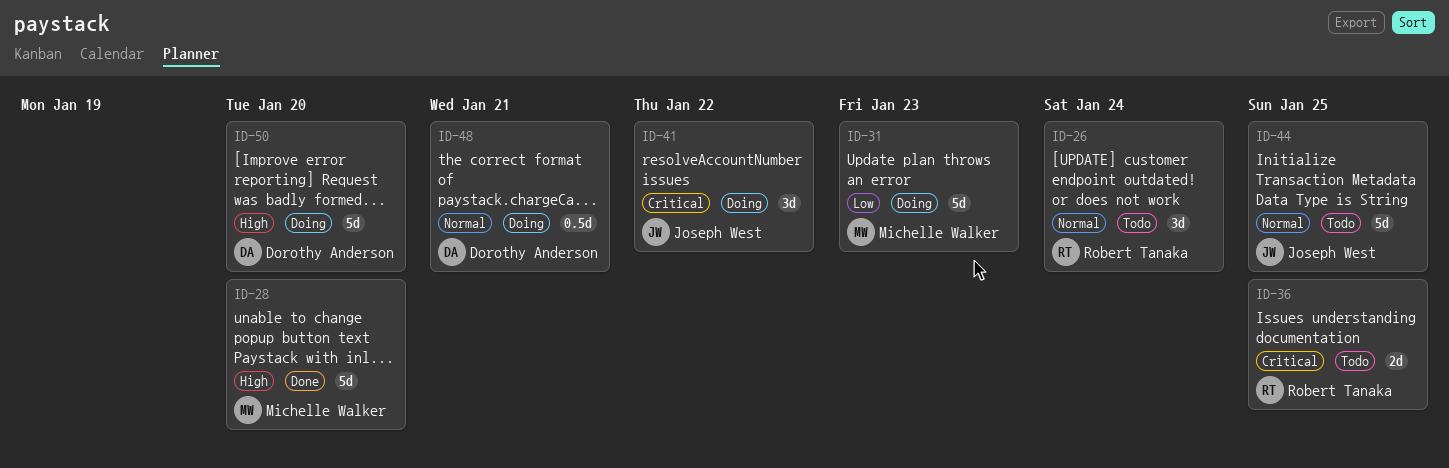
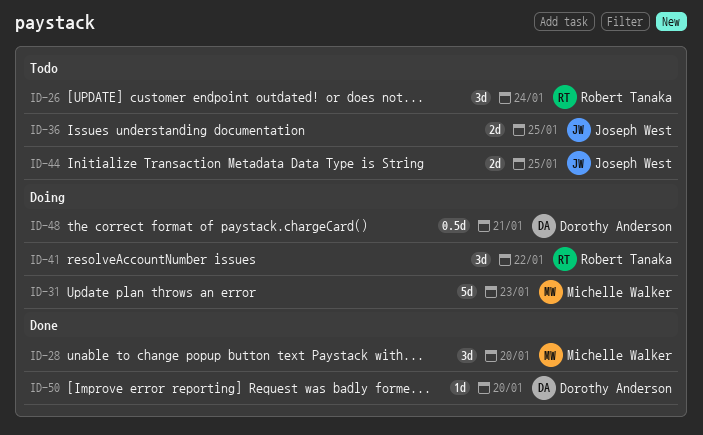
ID-28, estimate: 5d -> 3d
ID-36, owner: Robert Tanaka -> Joseph West
ID-41, owner: Joseph West -> Robert Tanaka
ID-44, estimate: 5d -> 2d
ID-50, status: Doing -> Done
ID-50, estimate: 5d -> 1d

